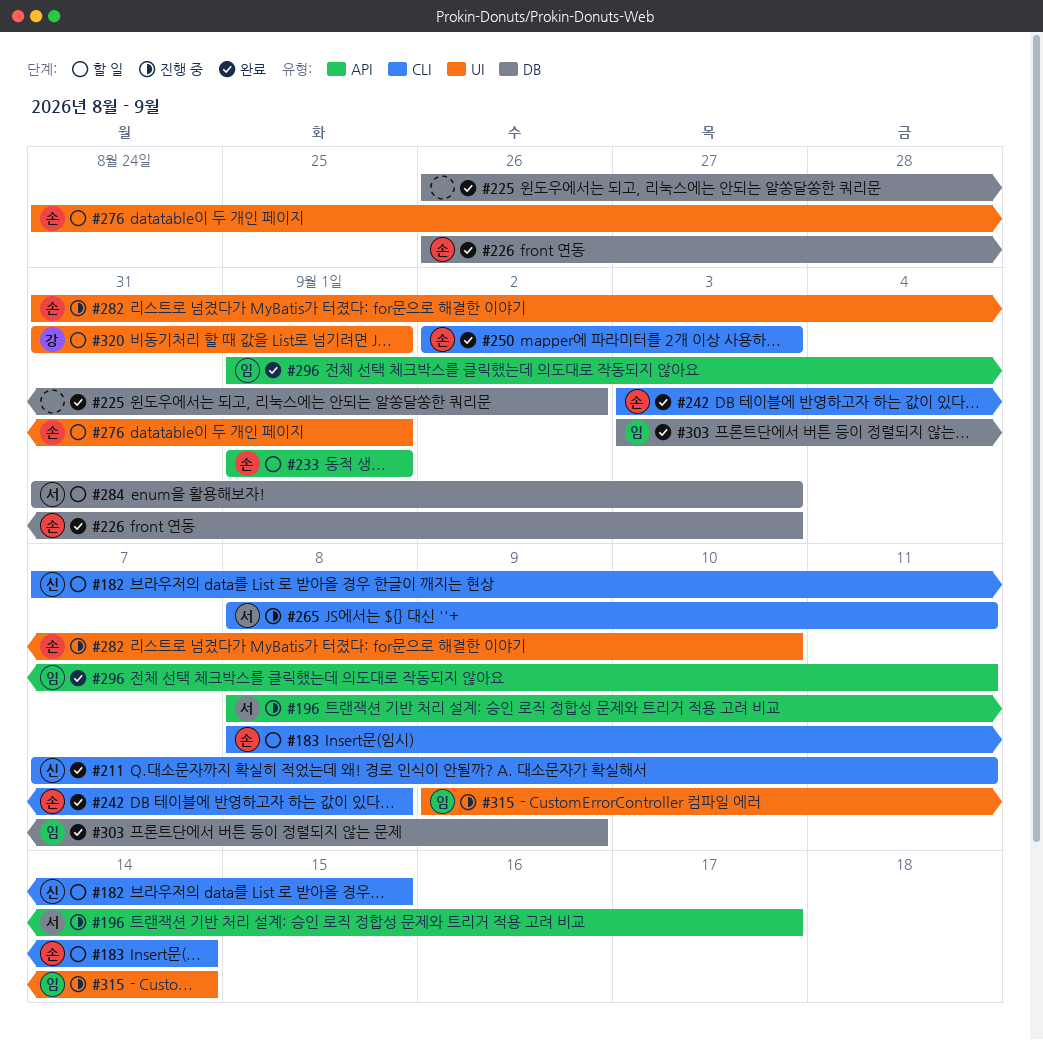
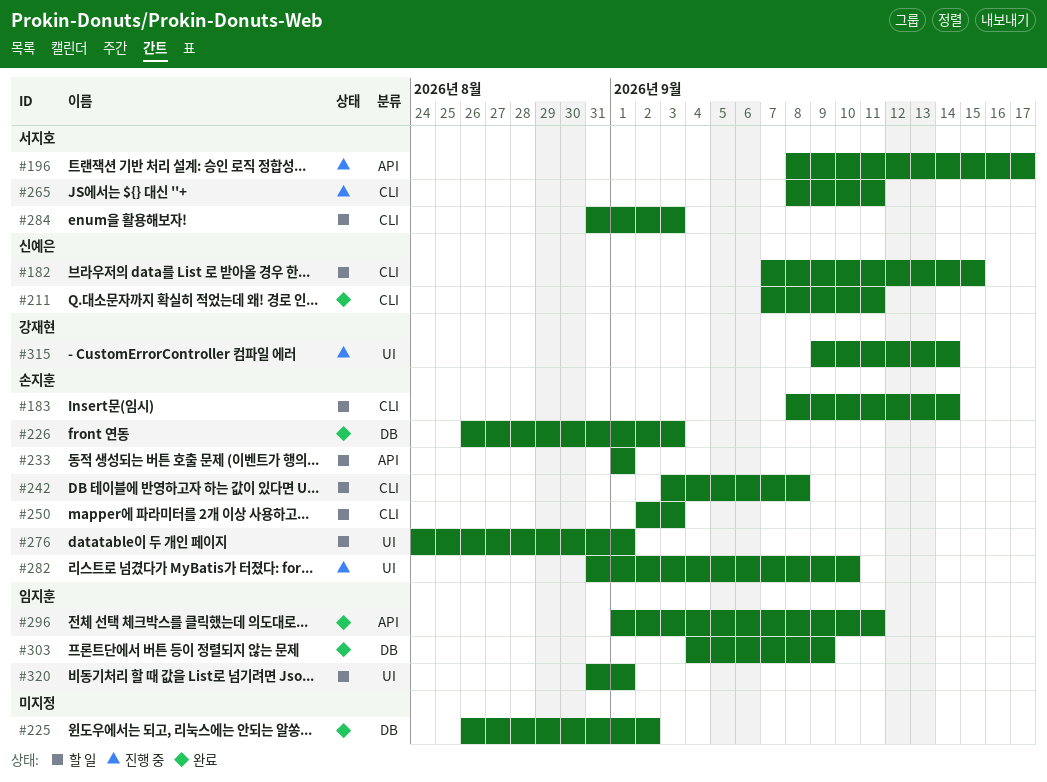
#242, status: 완료 -> 할 일
#250, status: 완료 -> 할 일
#284, label: DB -> CLI
#303, start: Sep 3 -> Sep 4
#315, owner: 임지훈 -> 강재현
#320, owner: 강재현 -> 임지훈

